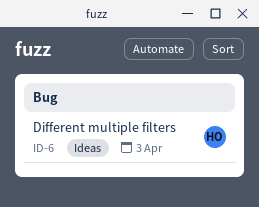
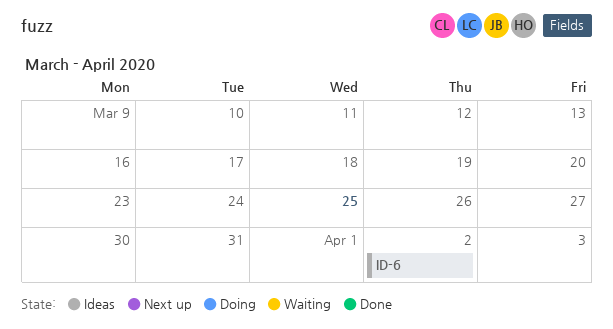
ID-6, due: Apr 3 -> Apr 2

